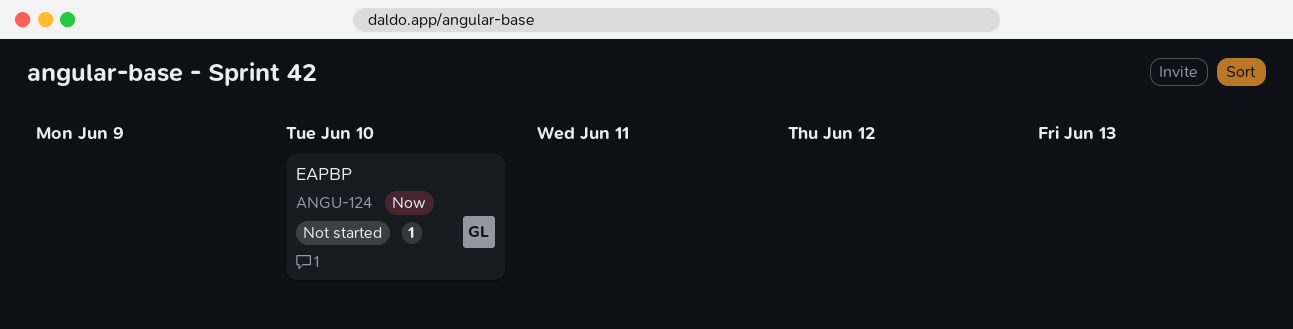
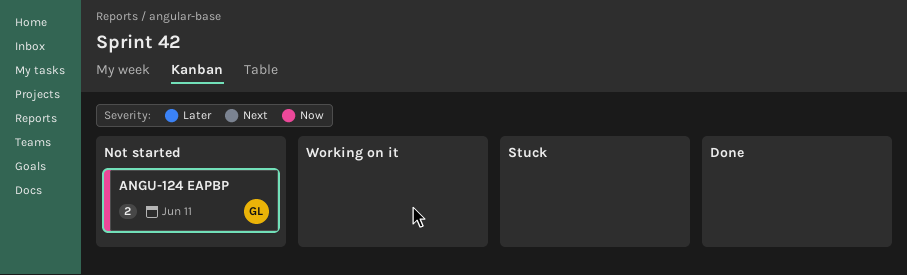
ANGU-124, estimate: 1 -> 2
ANGU-124, due: Jun 10 -> Jun 11

